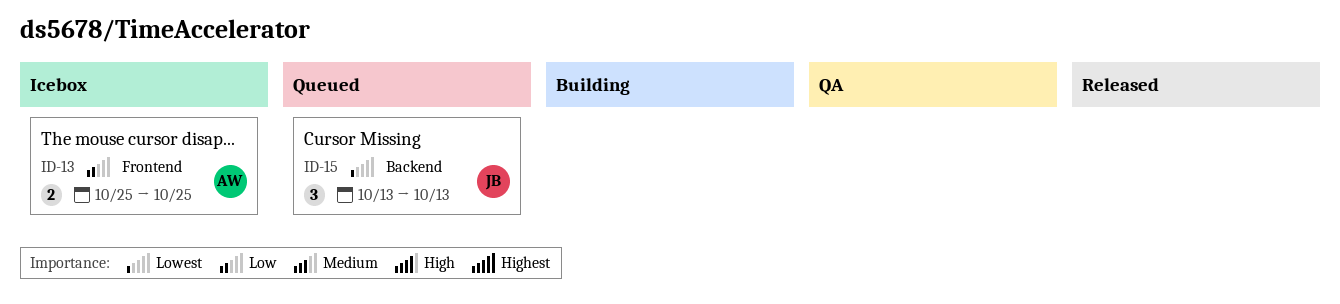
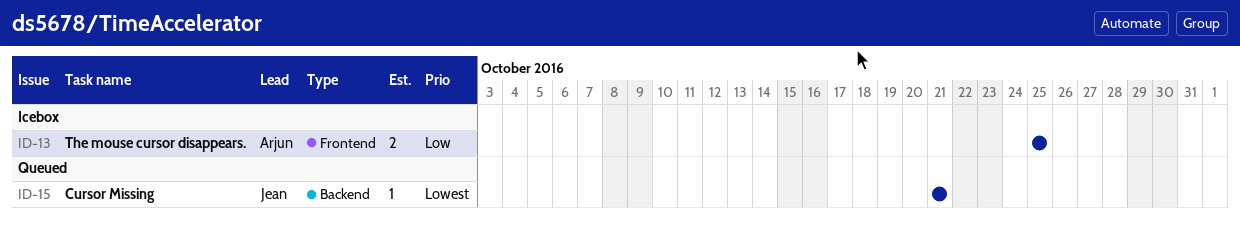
ID-15, estimate: 3 -> 1
ID-15, start: Oct 13 -> Oct 21
ID-15, due: Oct 13 -> Oct 21

